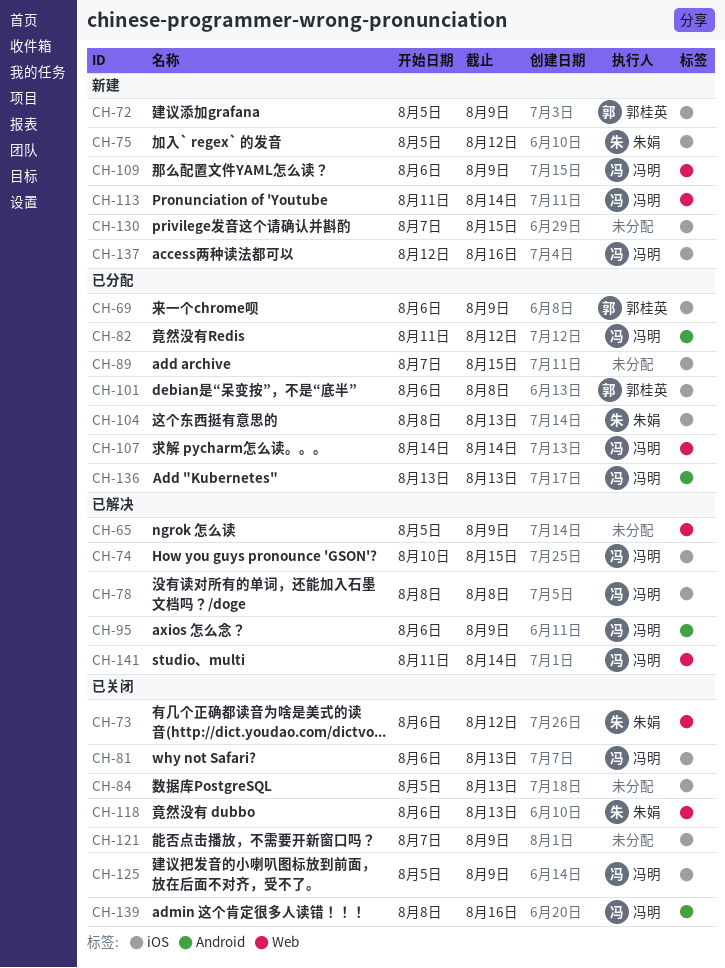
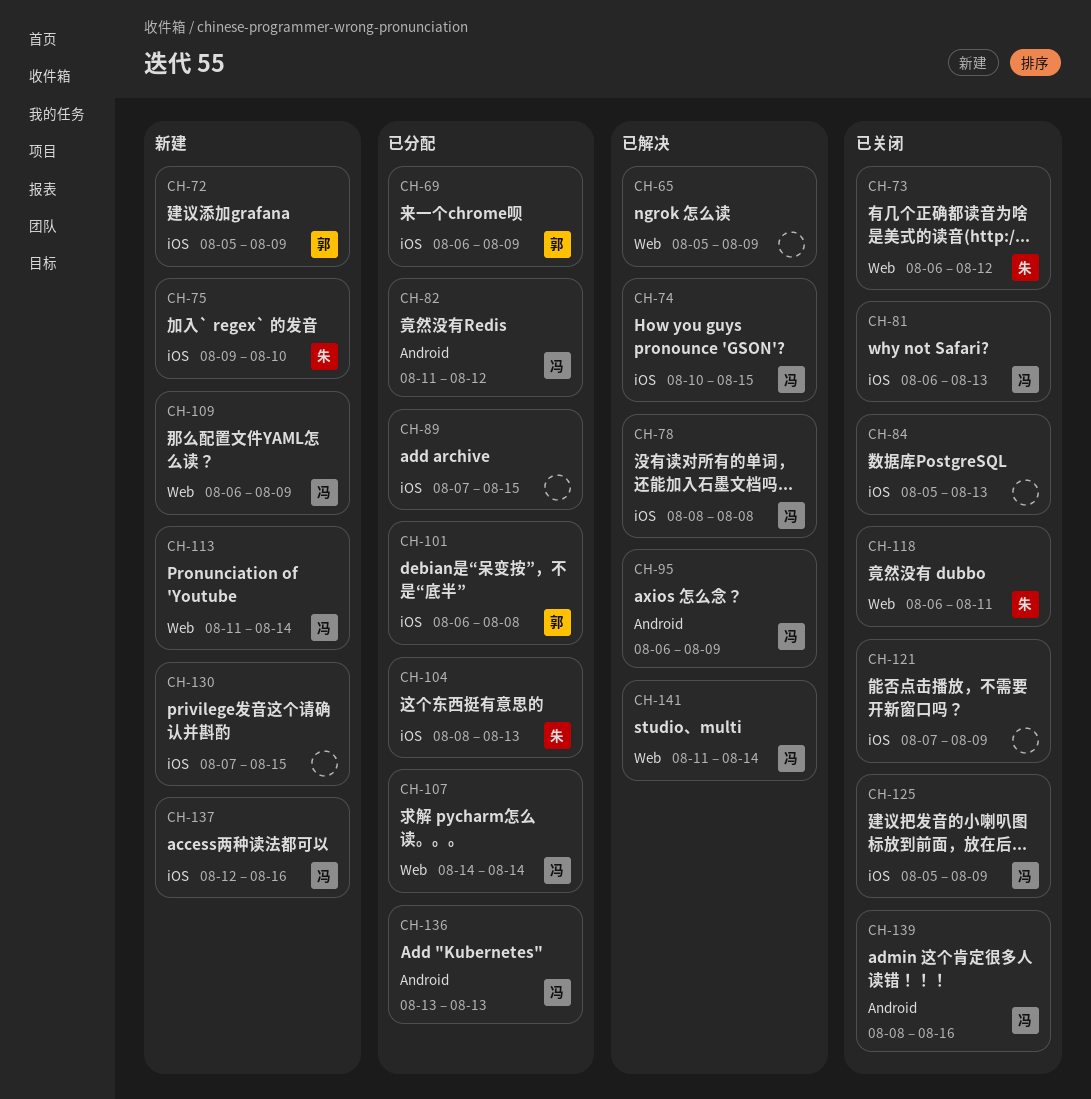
CH-75, start: Aug 5 -> Aug 9
CH-75, due: Aug 12 -> Aug 10
CH-118, due: Aug 13 -> Aug 11

